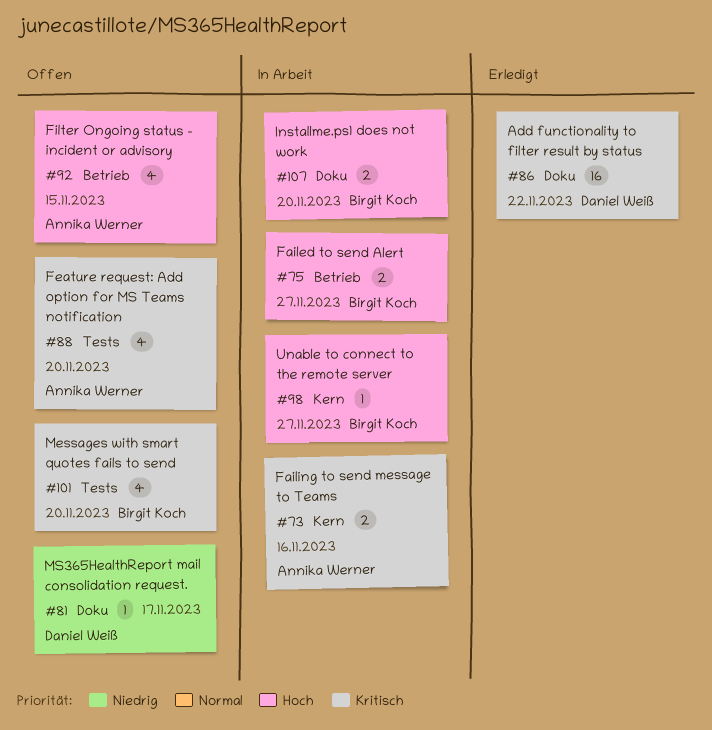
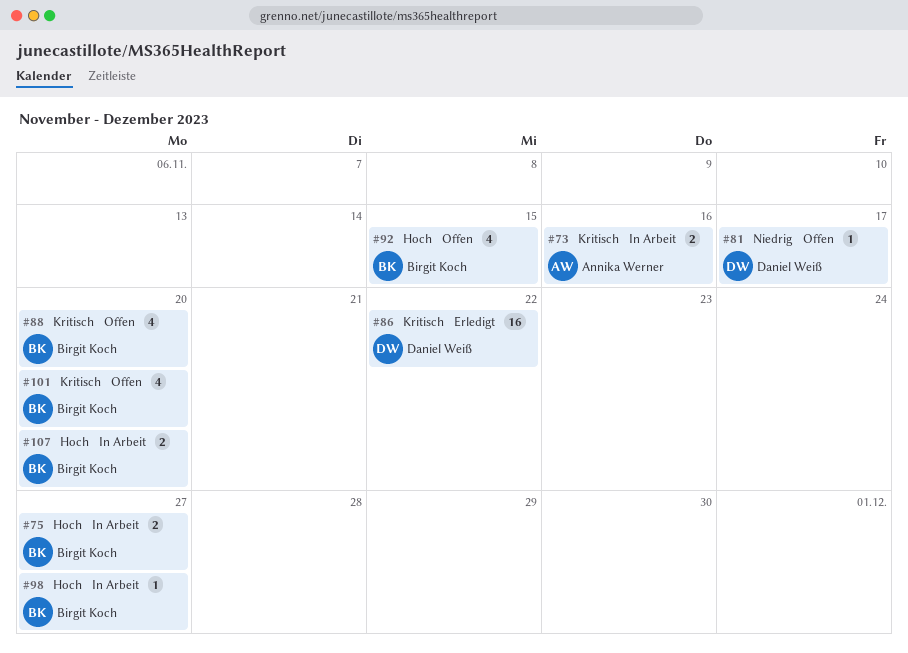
#88, owner: Annika Werner -> Birgit Koch
#92, owner: Annika Werner -> Birgit Koch

